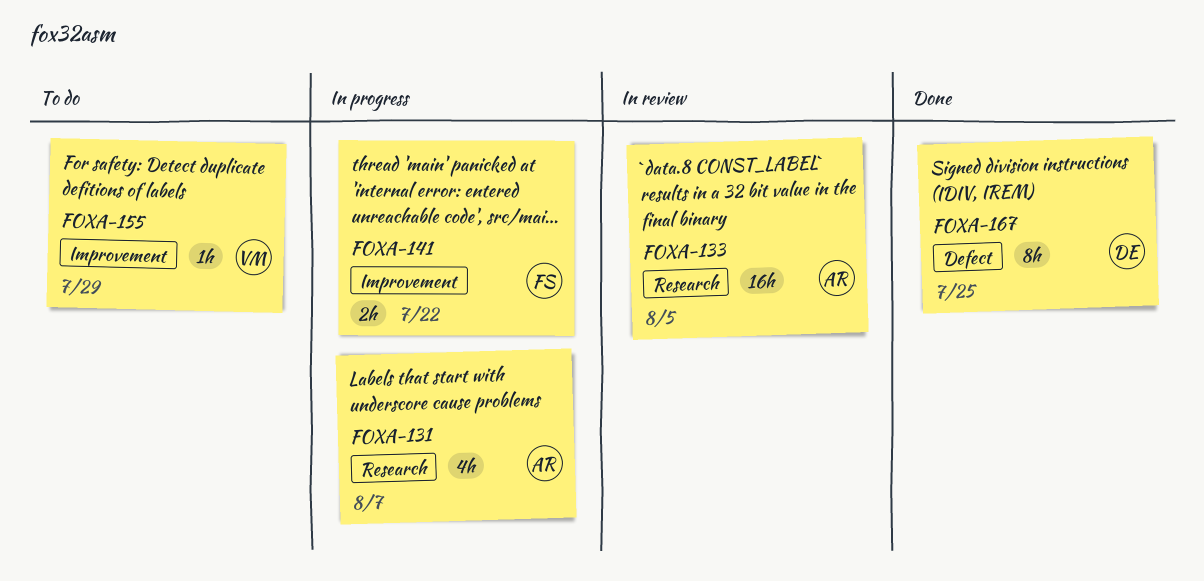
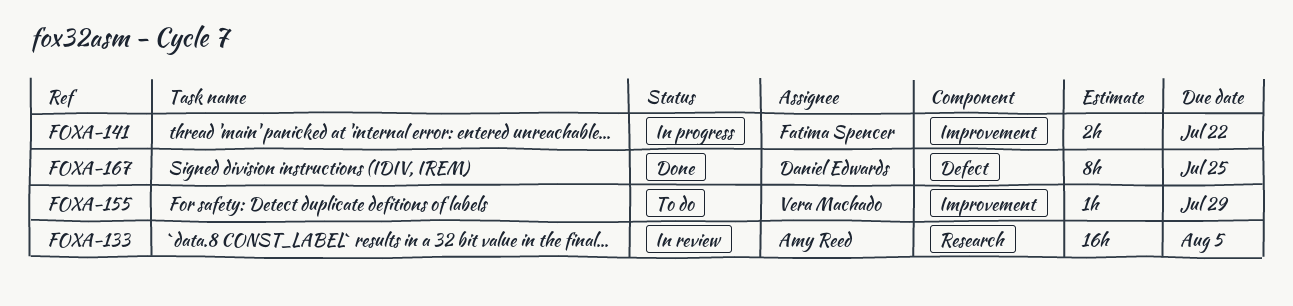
FOXA-131: present -> none

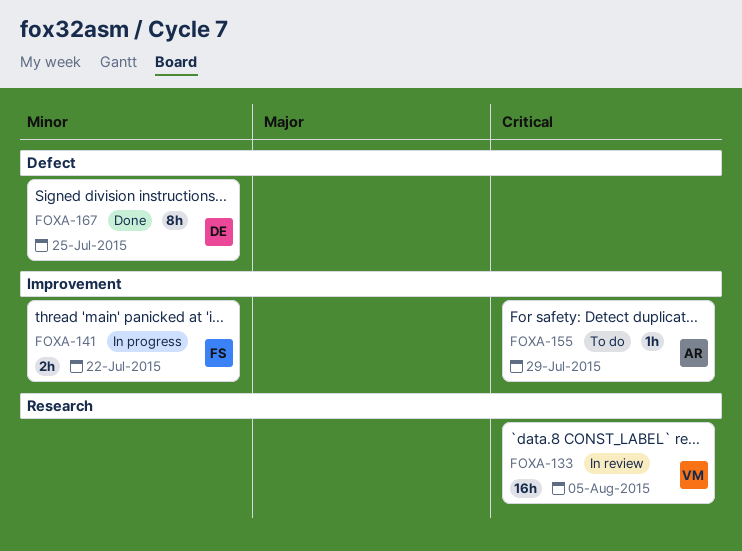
FOXA-133, owner: Amy Reed -> Vera Machado
FOXA-155, owner: Vera Machado -> Amy Reed

